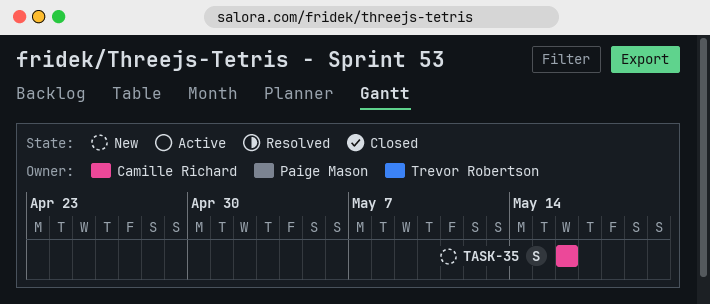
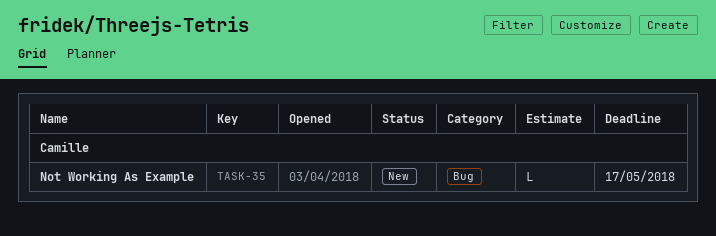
TASK-35, estimate: S -> L
TASK-35, due: May 16 -> May 17

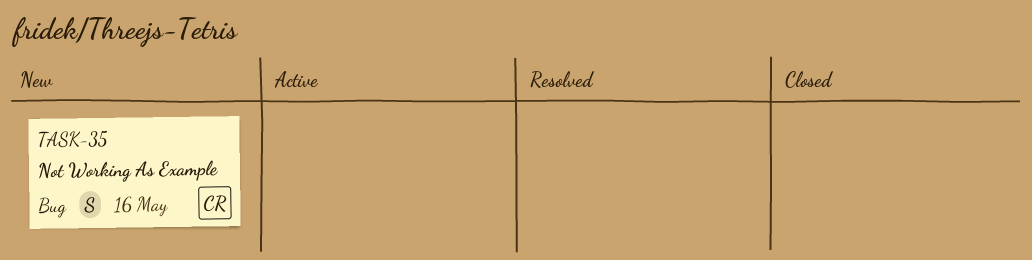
TASK-35, estimate: L -> S
TASK-35, due: May 17 -> May 16

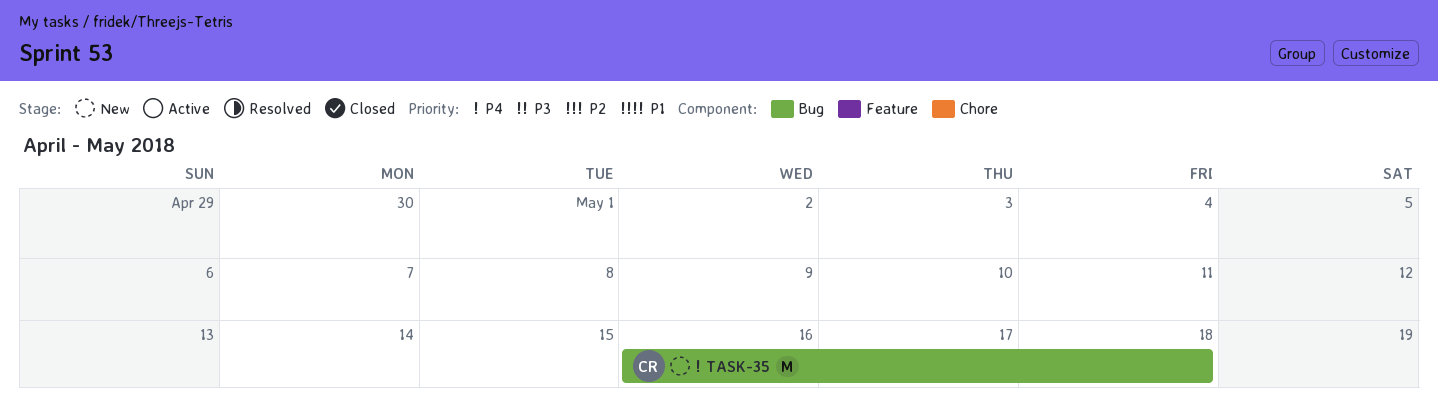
TASK-35, estimate: S -> M
TASK-35, due: May 16 -> May 18

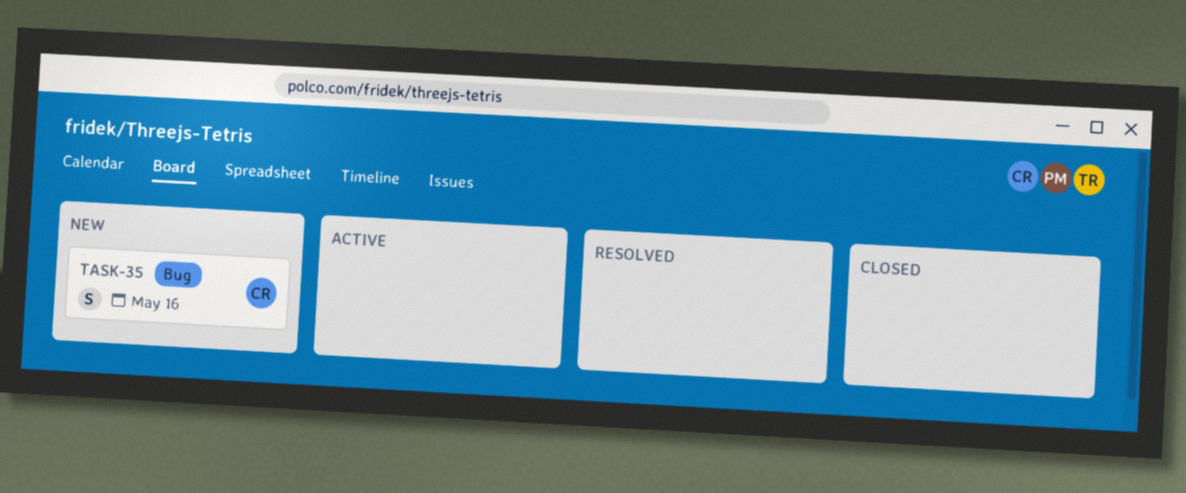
TASK-35, estimate: M -> S
TASK-35, due: May 18 -> May 16

